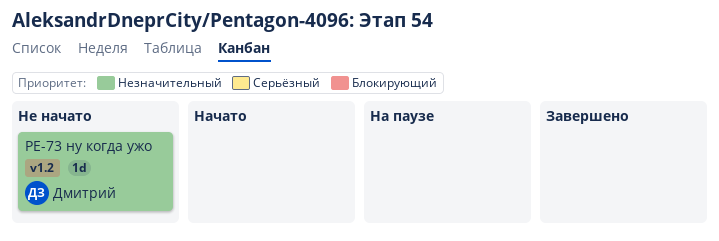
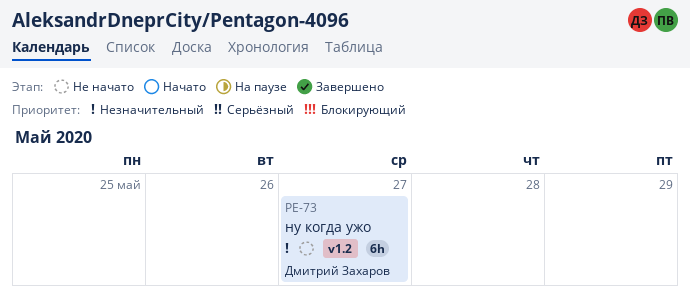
PE-73, estimate: 1d -> 6h

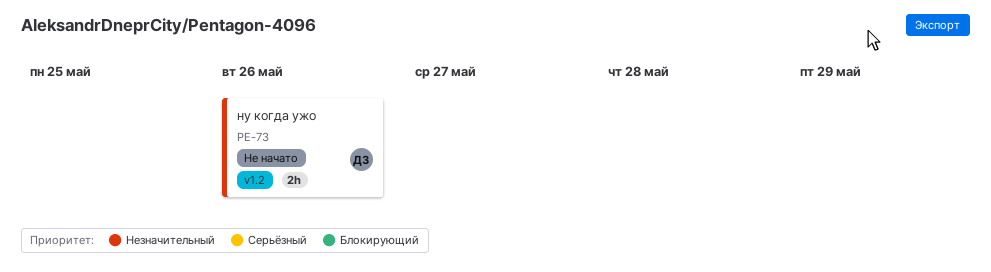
PE-73, estimate: 6h -> 2h
PE-73, due: May 27 -> May 26

